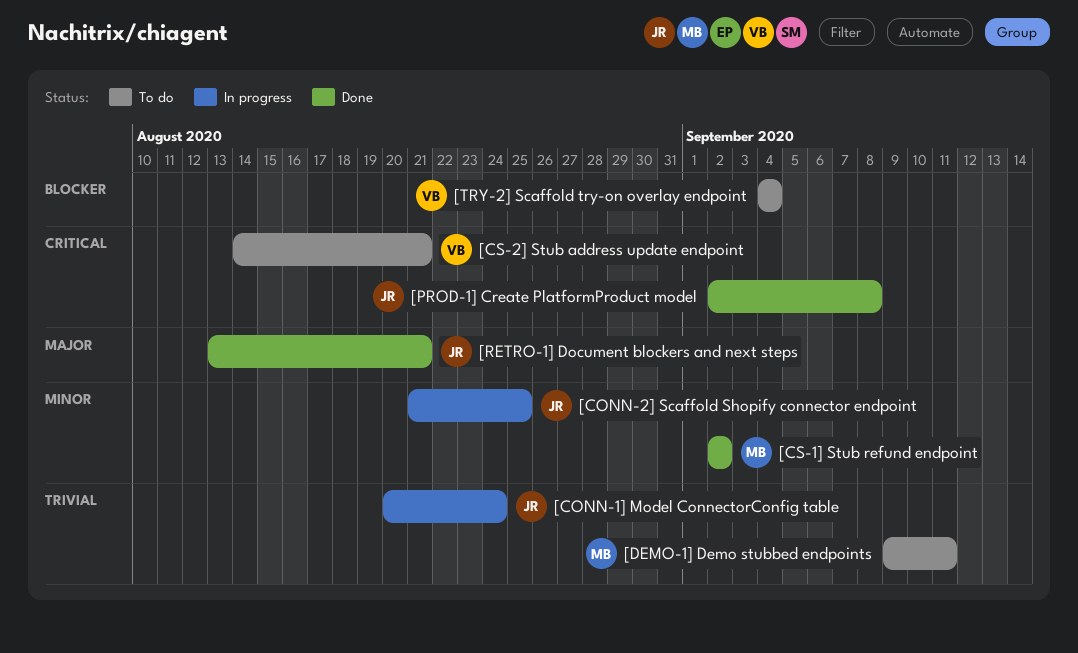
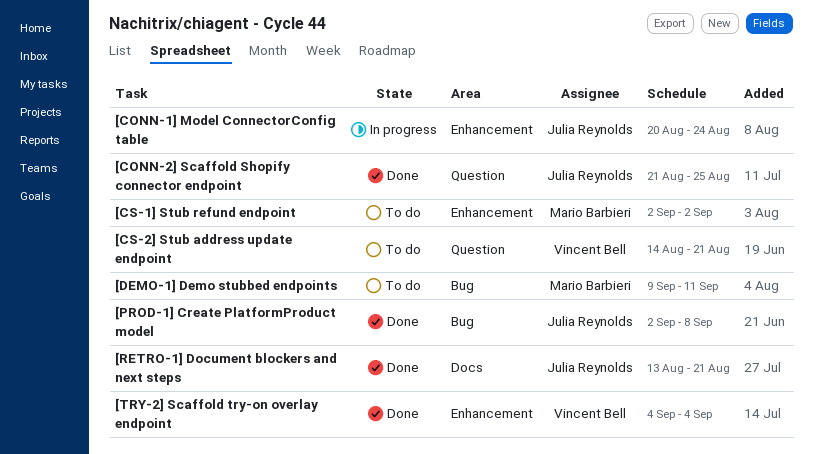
[CONN-2] Scaffold Shopify connector endpoint, status: In progress -> Done
[CS-1] Stub refund endpoint, status: Done -> To do
[TRY-2] Scaffold try-on overlay endpoint, status: To do -> Done

